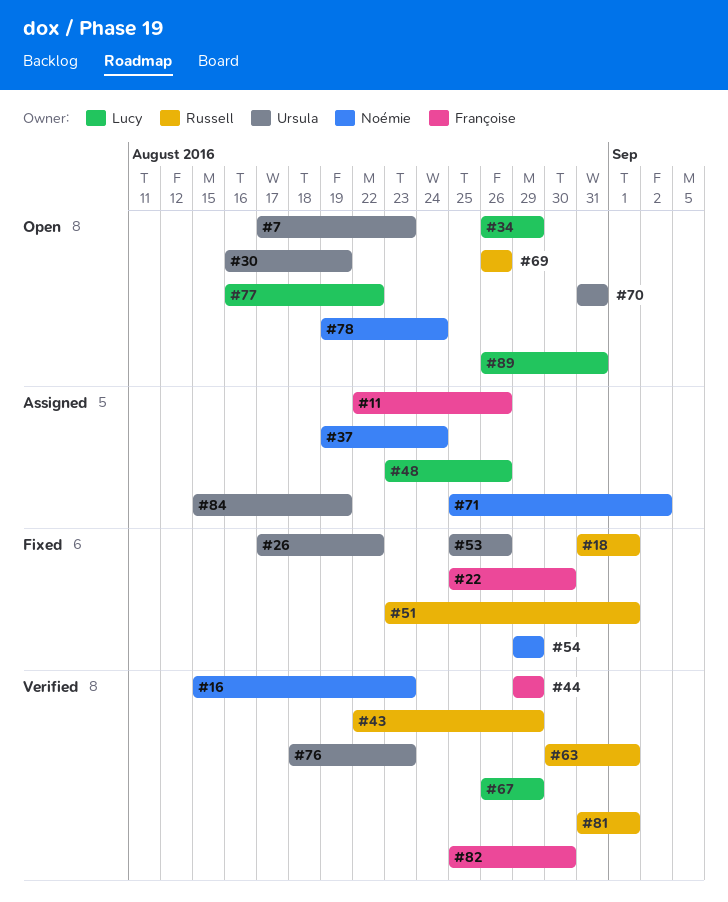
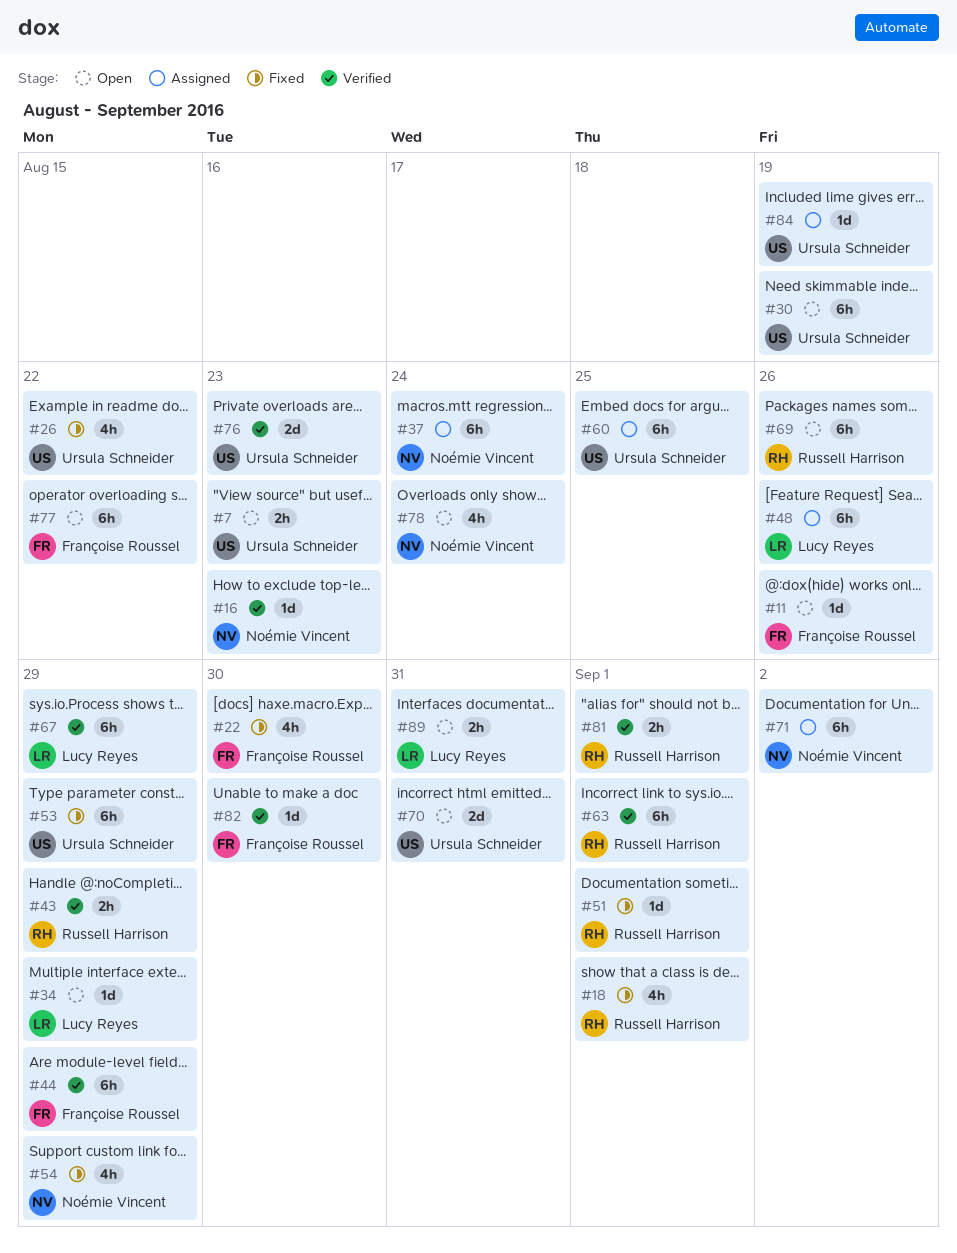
#11, status: Assigned -> Open
#53, due: Aug 26 -> Aug 29
#60: none -> present
#77, owner: Lucy Reyes -> Françoise Roussel

